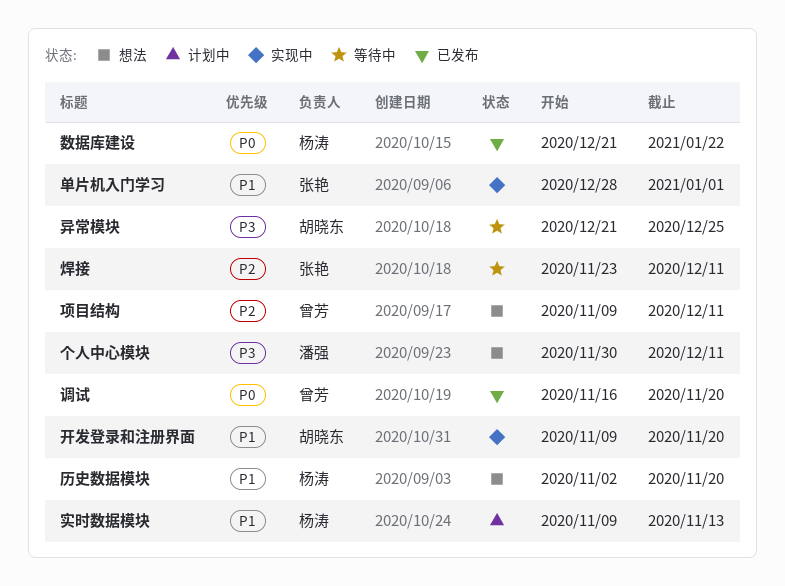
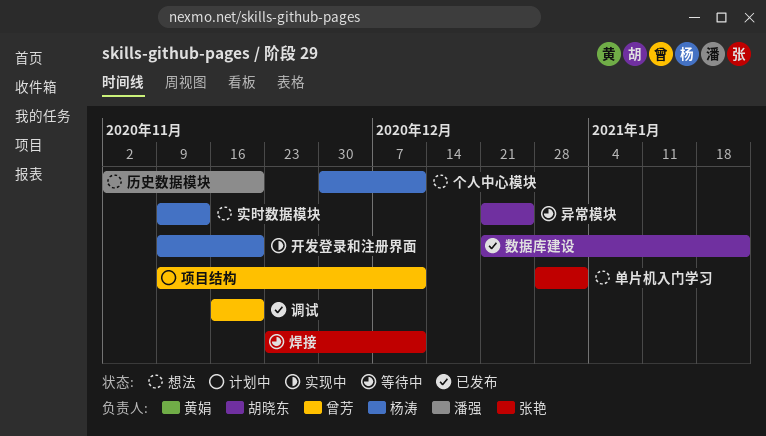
个人中心模块, owner: 潘强 -> 杨涛
单片机入门学习, status: 实现中 -> 想法
历史数据模块, owner: 杨涛 -> 潘强
实时数据模块, status: 计划中 -> 想法
开发登录和注册界面, owner: 胡晓东 -> 杨涛
数据库建设, owner: 杨涛 -> 胡晓东
项目结构, status: 想法 -> 计划中

